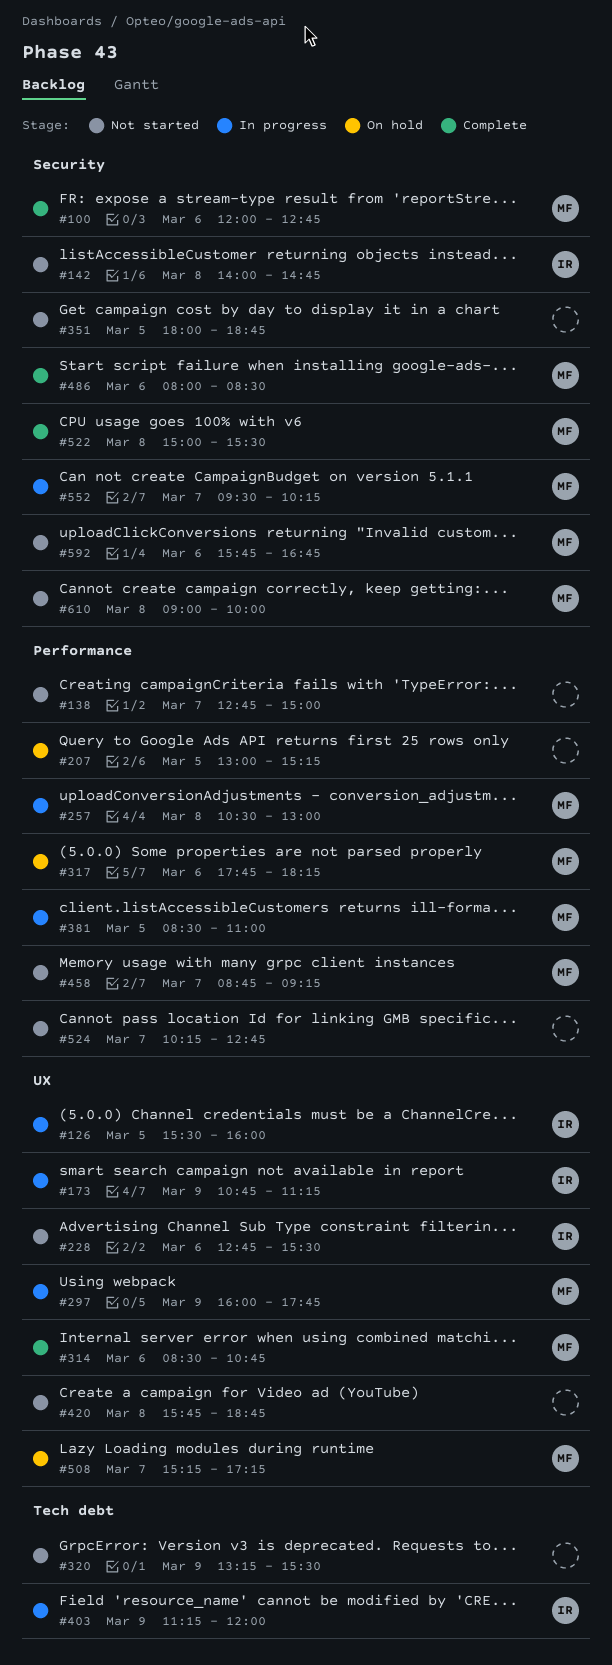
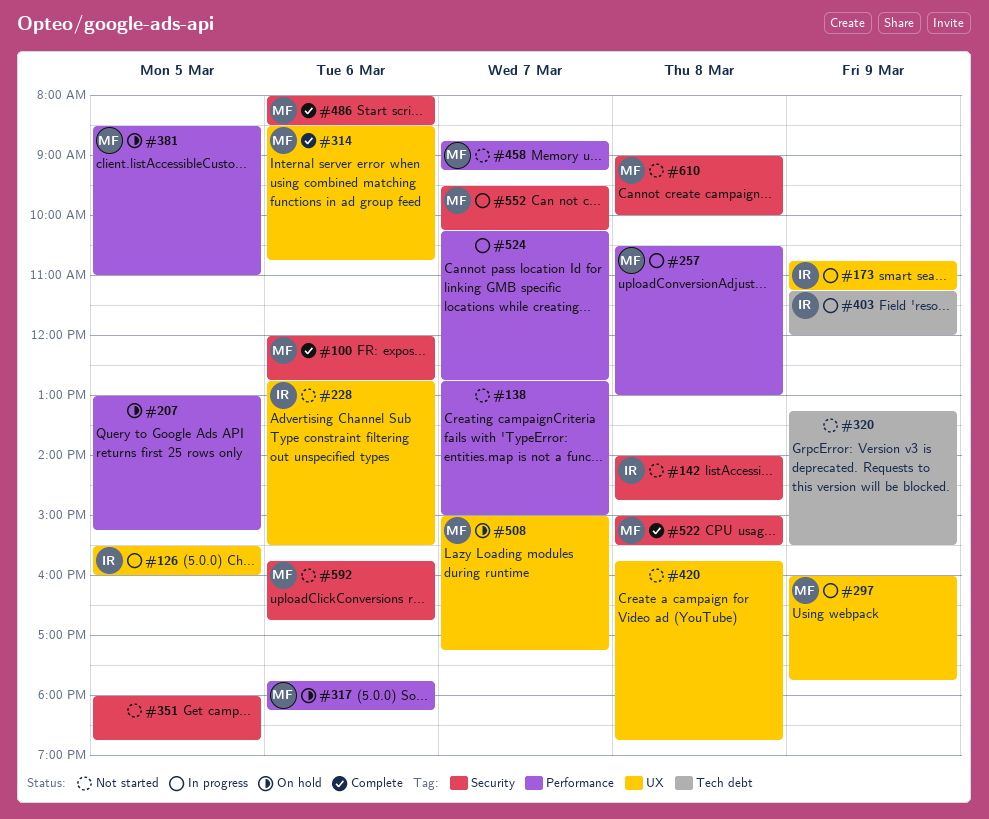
#381, status: In progress -> On hold
#508, begins: 15:15 -> 15:00
#524, status: Not started -> In progress

